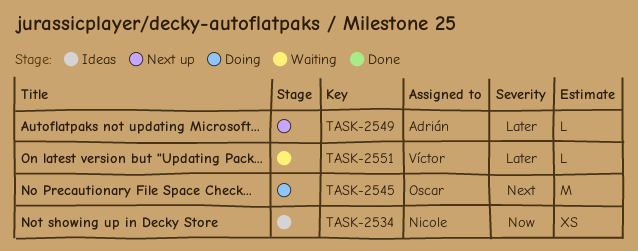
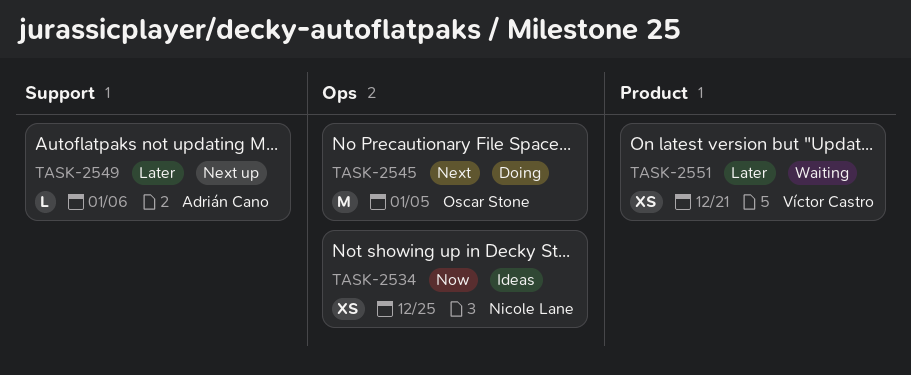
TASK-2551, estimate: L -> XS

